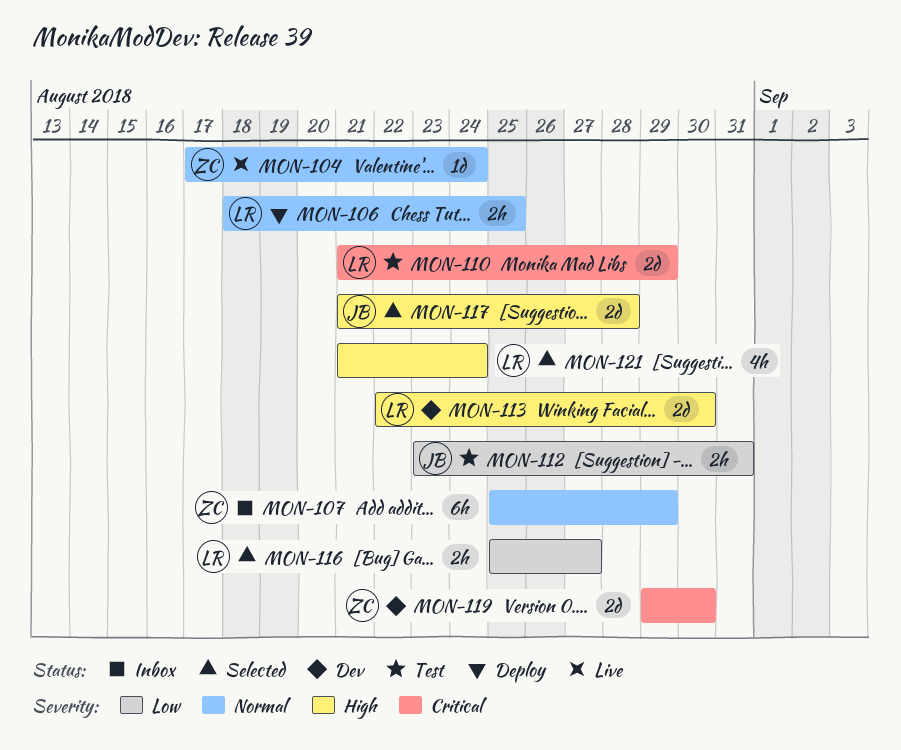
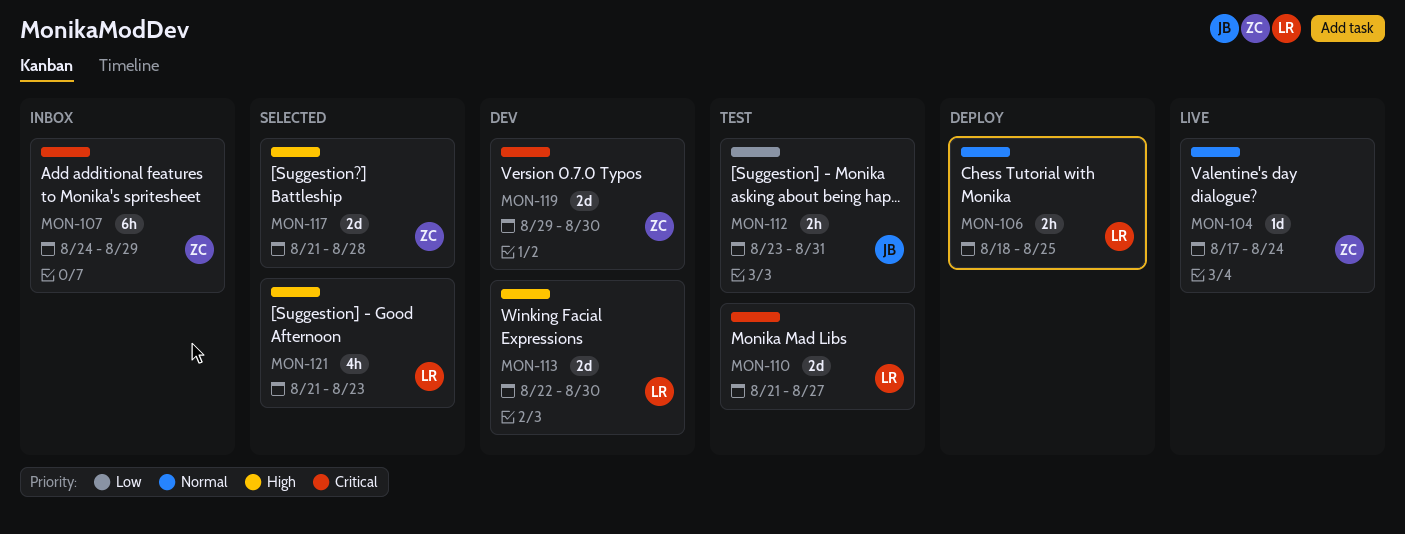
MON-107, priority: Normal -> Critical
MON-107, start: Aug 25 -> Aug 24
MON-110, due: Aug 29 -> Aug 27
MON-116: present -> none
MON-117, owner: JB -> ZC
MON-121, due: Aug 24 -> Aug 23

